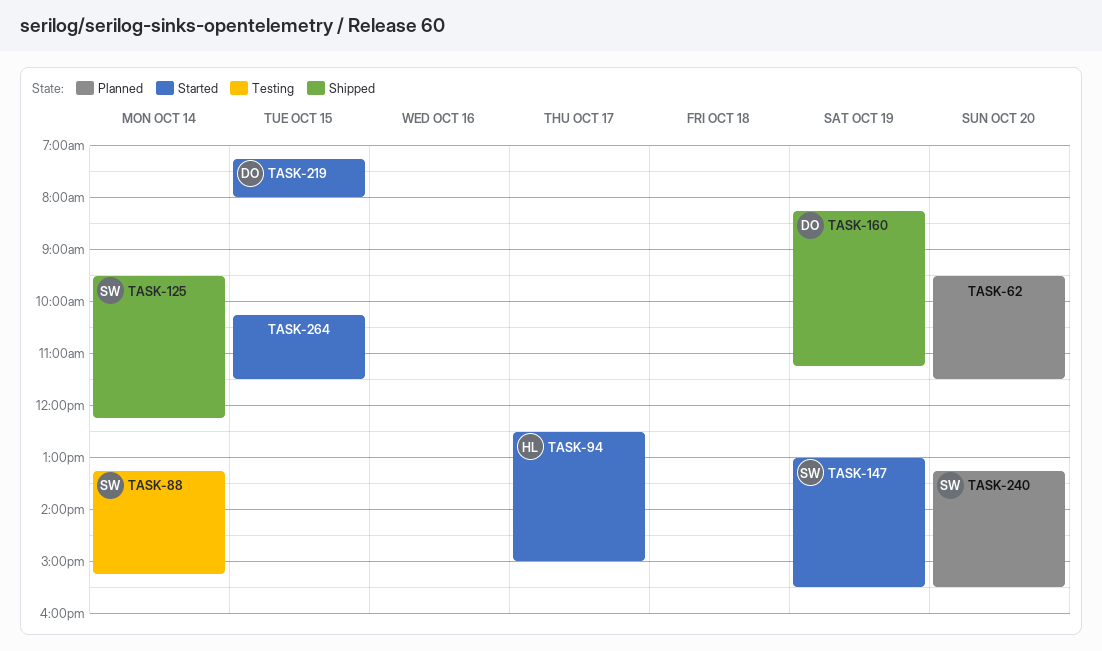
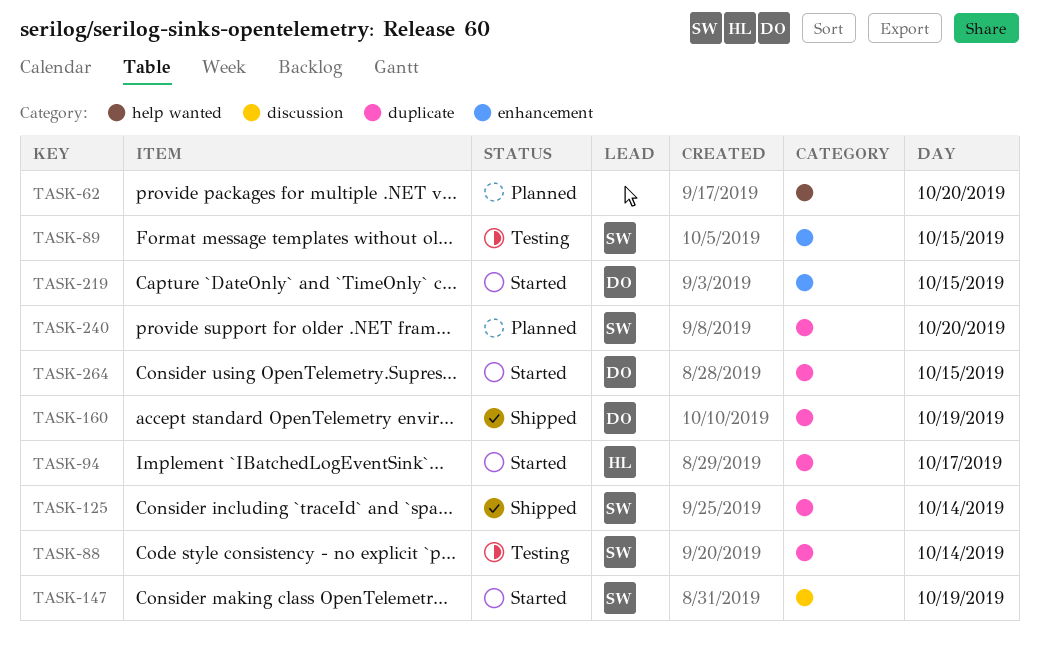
TASK-89: none -> present
TASK-264, owner: none -> DO

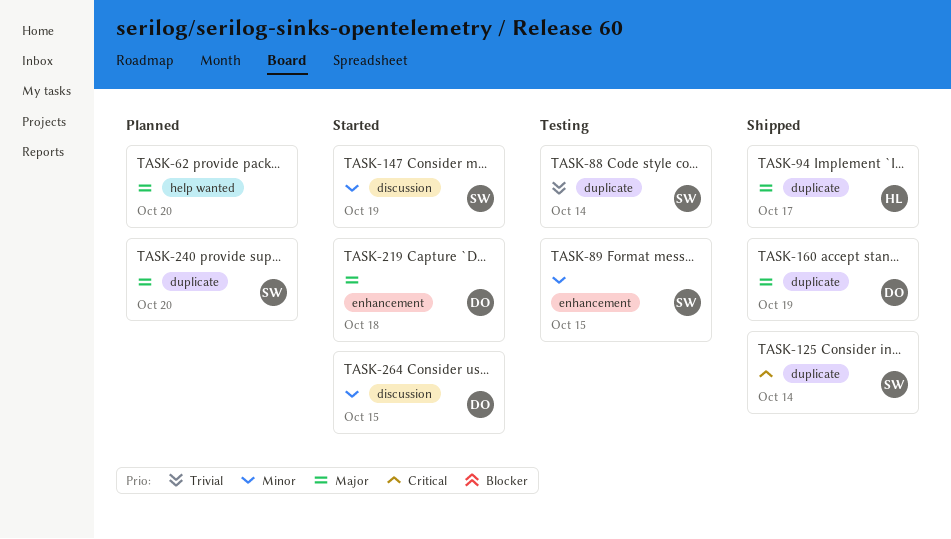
TASK-94, status: Started -> Shipped
TASK-219, day: Oct 15 -> Oct 18
TASK-264, label: duplicate -> discussion

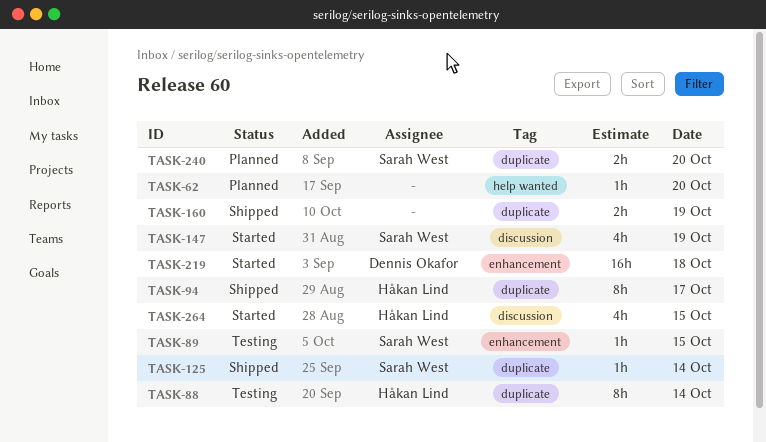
TASK-88, owner: Sarah West -> Håkan Lind
TASK-160, owner: Dennis Okafor -> none
TASK-264, owner: Dennis Okafor -> Håkan Lind

